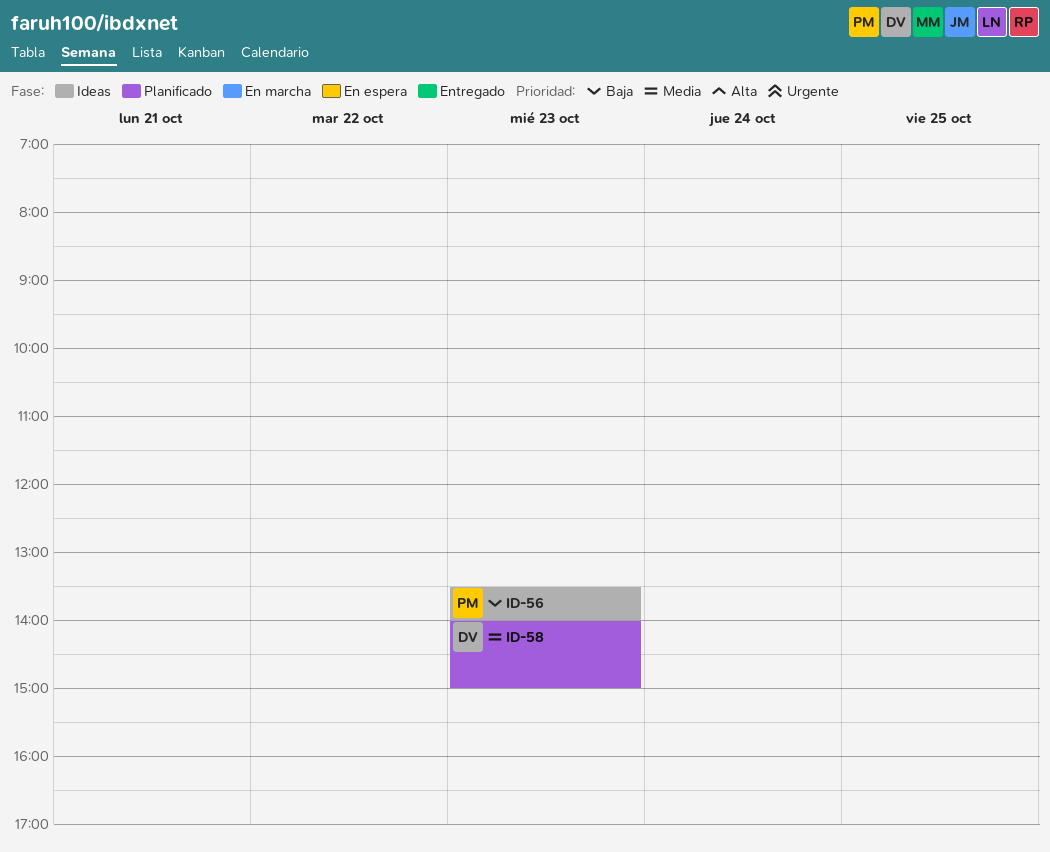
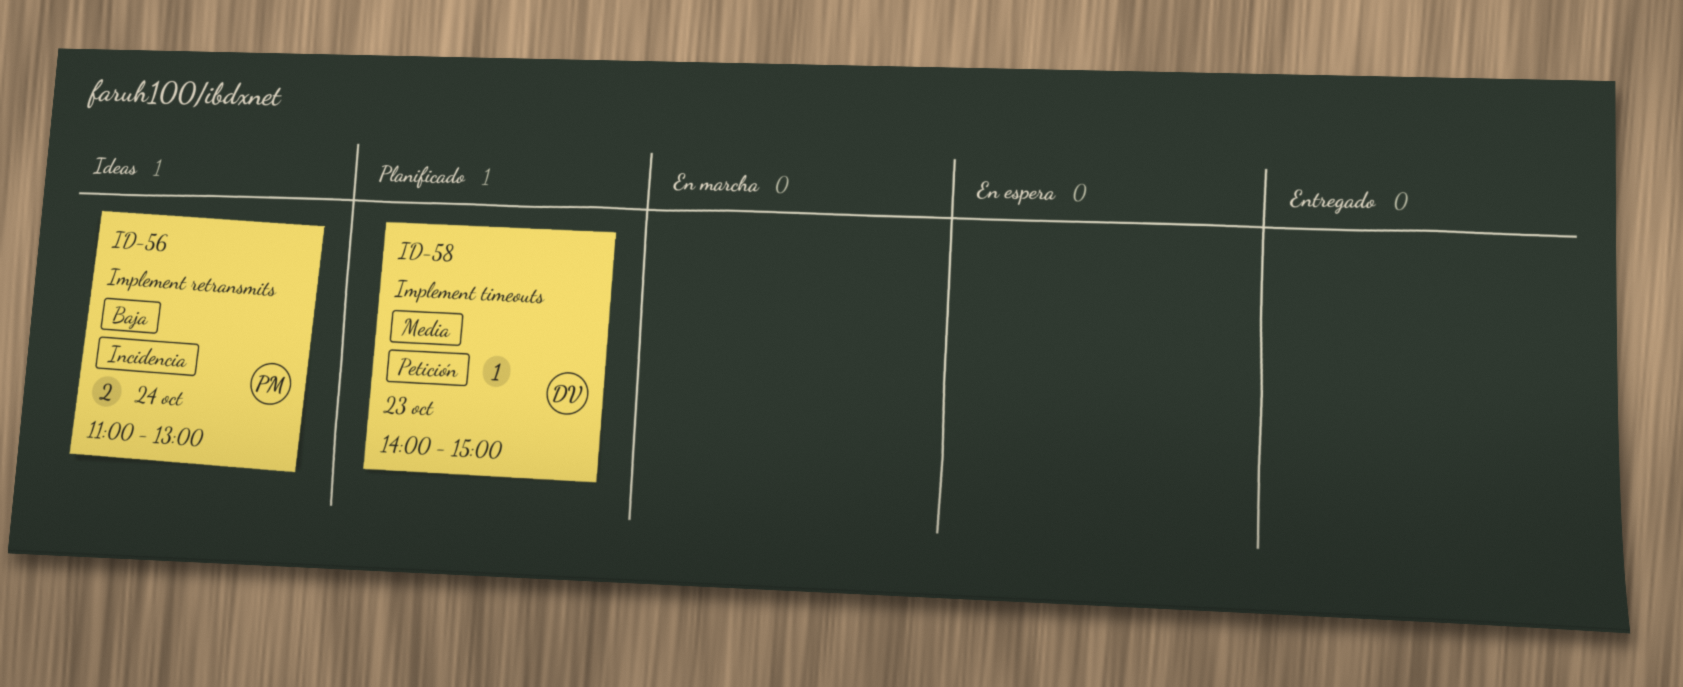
ID-56, day: Oct 23 -> Oct 24
ID-56, begins: 13:30 -> 11:00
ID-56, ends: 14:00 -> 13:00

